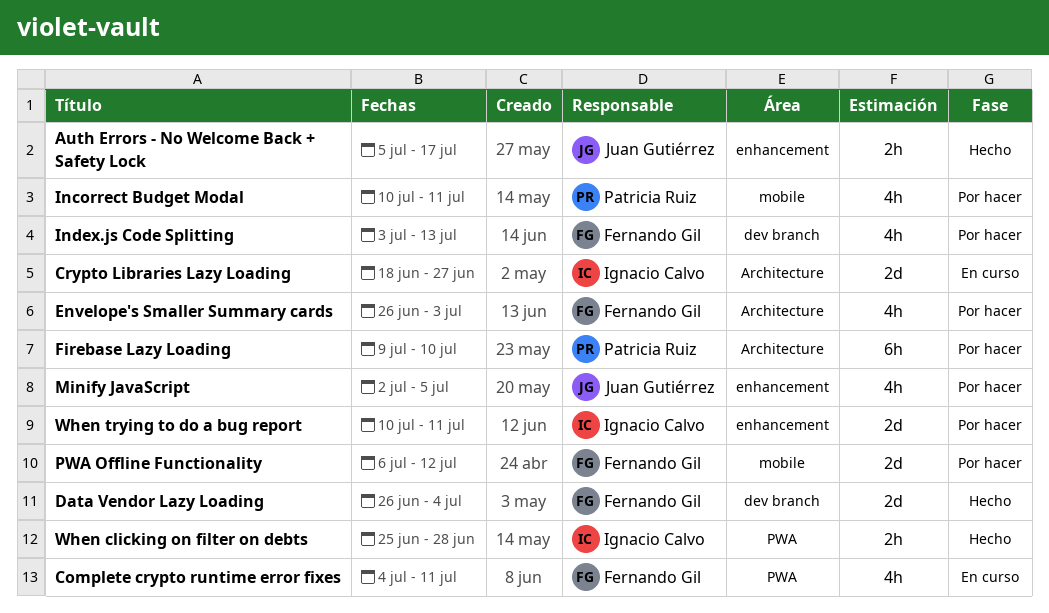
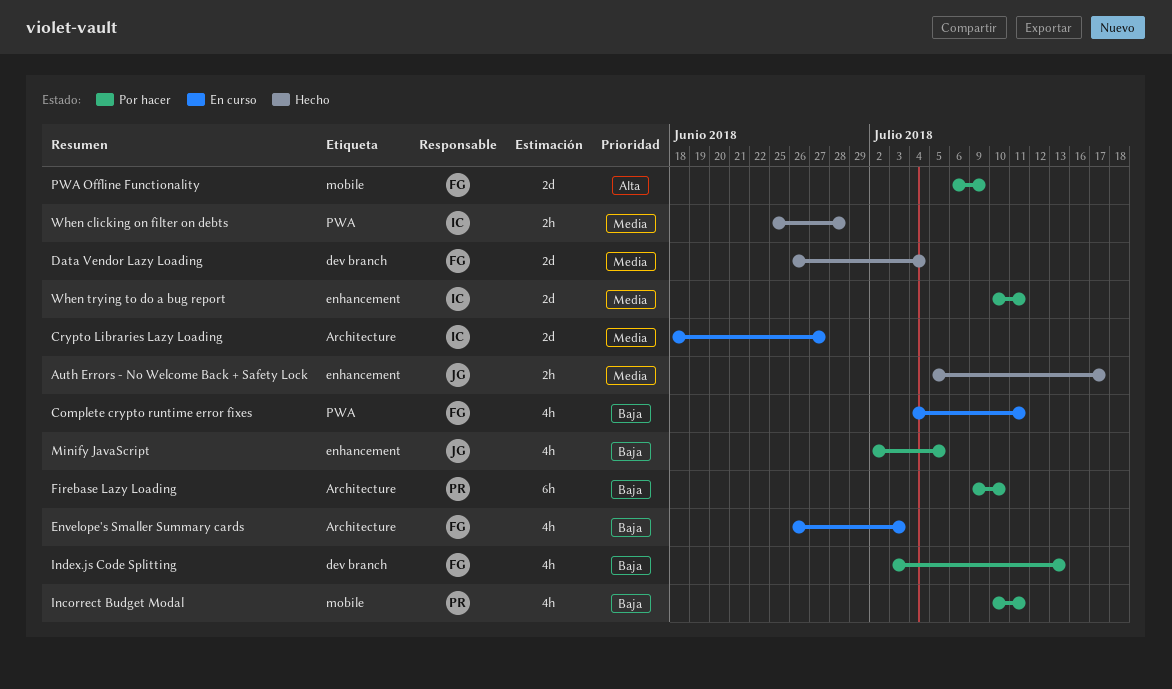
Envelope's Smaller Summary cards, status: Por hacer -> En curso
PWA Offline Functionality, due: Jul 12 -> Jul 9

